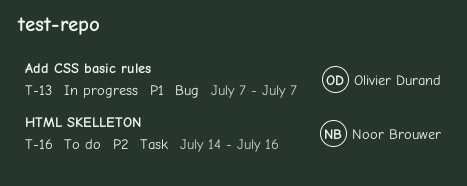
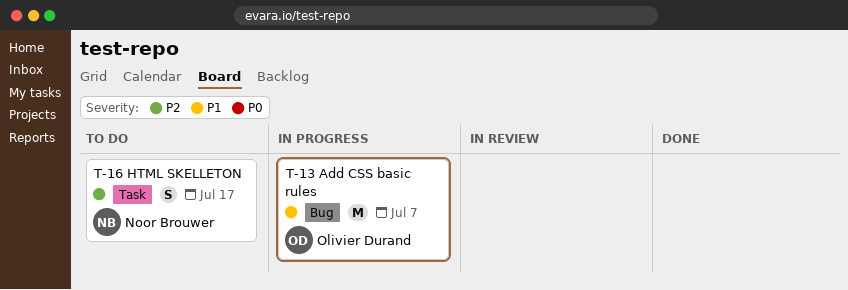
T-16, due: Jul 16 -> Jul 17

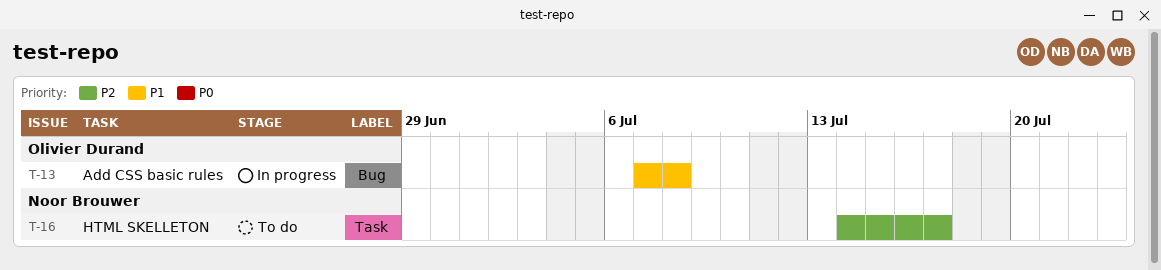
T-13, due: Jul 7 -> Jul 8

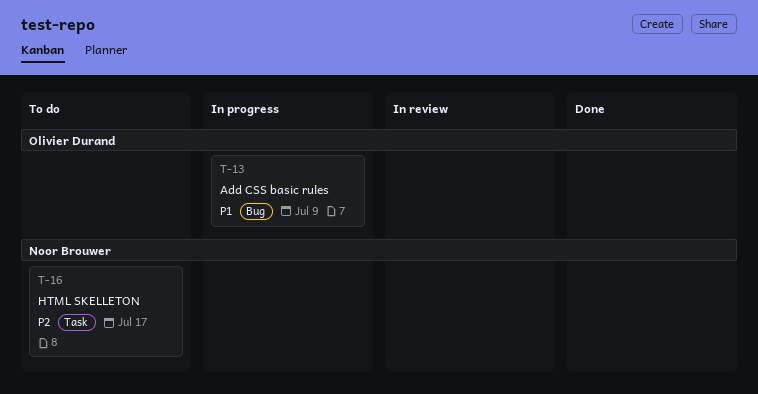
T-13, due: Jul 8 -> Jul 9

